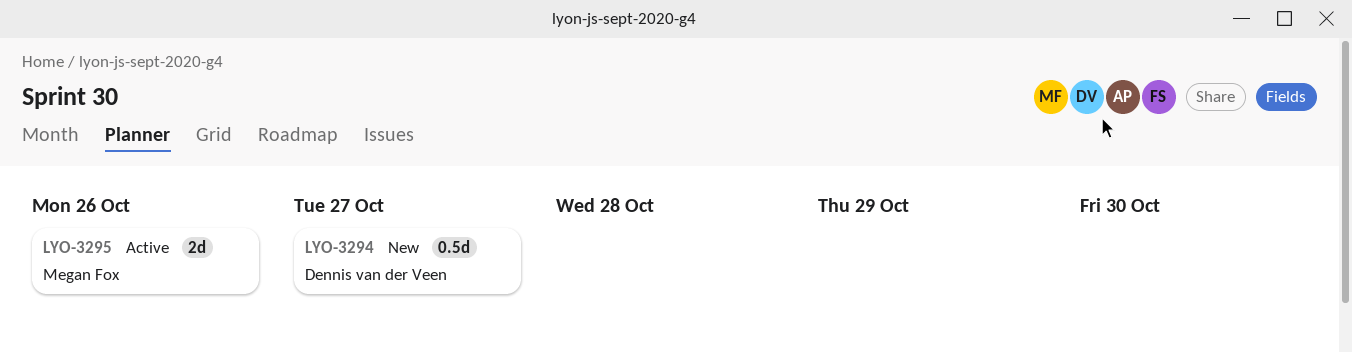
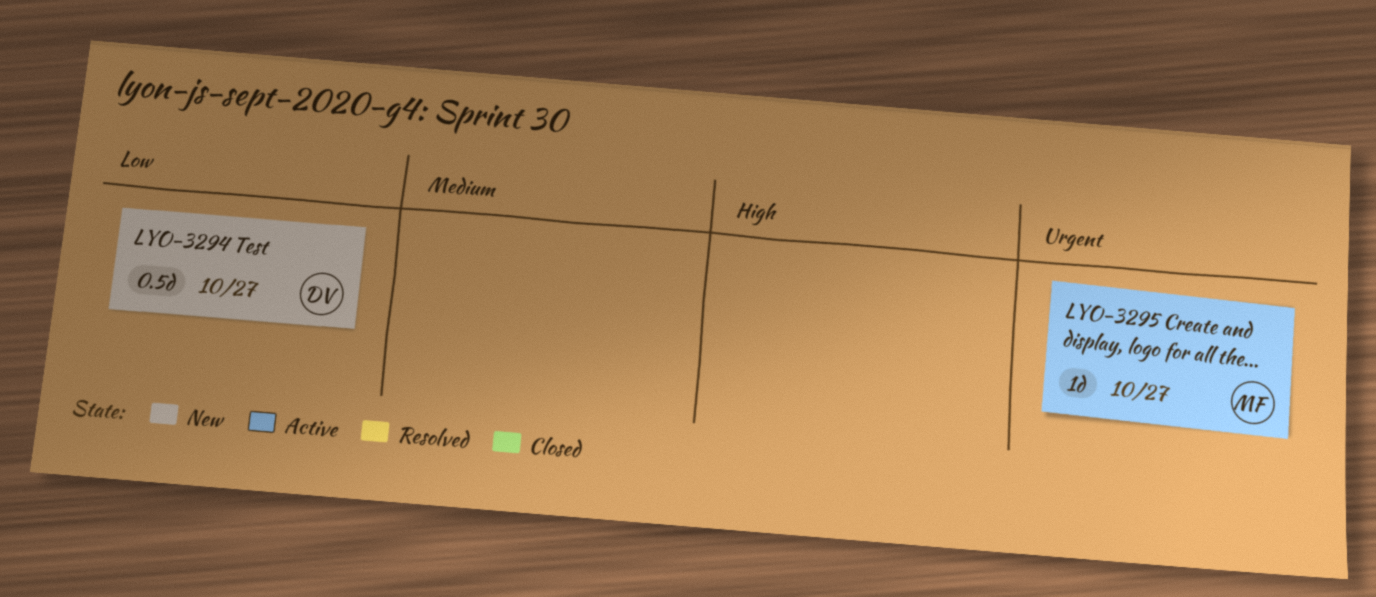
LYO-3295, estimate: 2d -> 1d
LYO-3295, due: Oct 26 -> Oct 27

